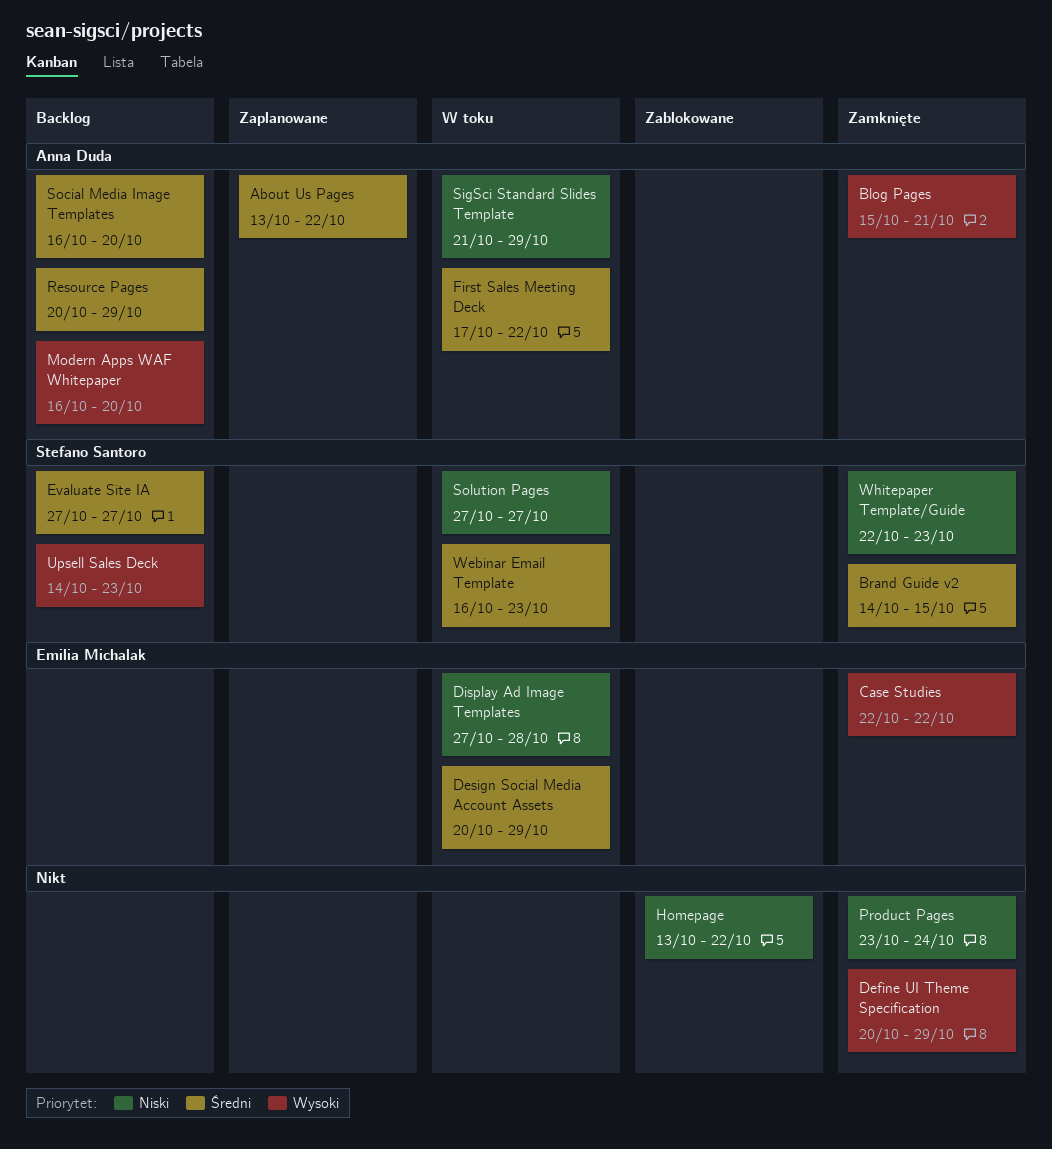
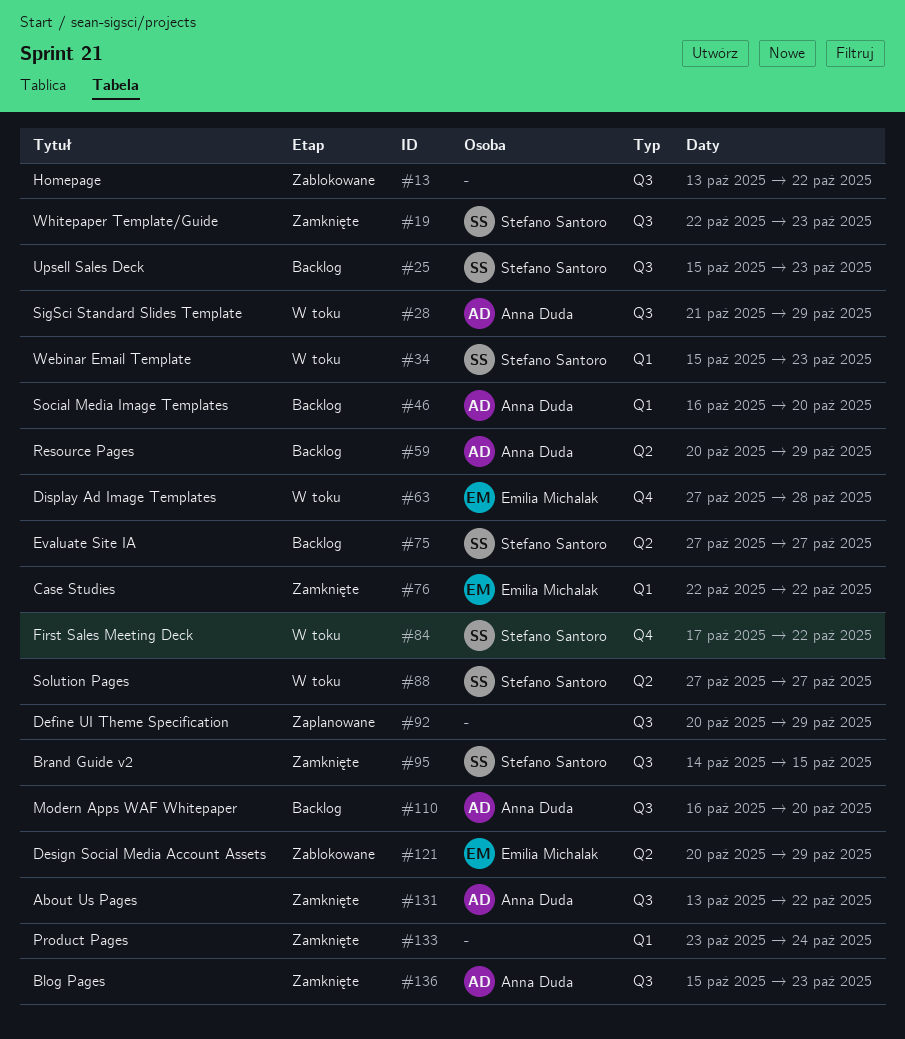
About Us Pages, status: Zaplanowane -> Zamknięte
Blog Pages, due: Oct 21 -> Oct 23
Define UI Theme Specification, status: Zamknięte -> Zaplanowane
Design Social Media Account Assets, status: W toku -> Zablokowane
First Sales Meeting Deck, owner: Anna Duda -> Stefano Santoro
Upsell Sales Deck, start: Oct 14 -> Oct 15
Webinar Email Template, start: Oct 16 -> Oct 15

